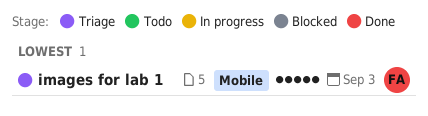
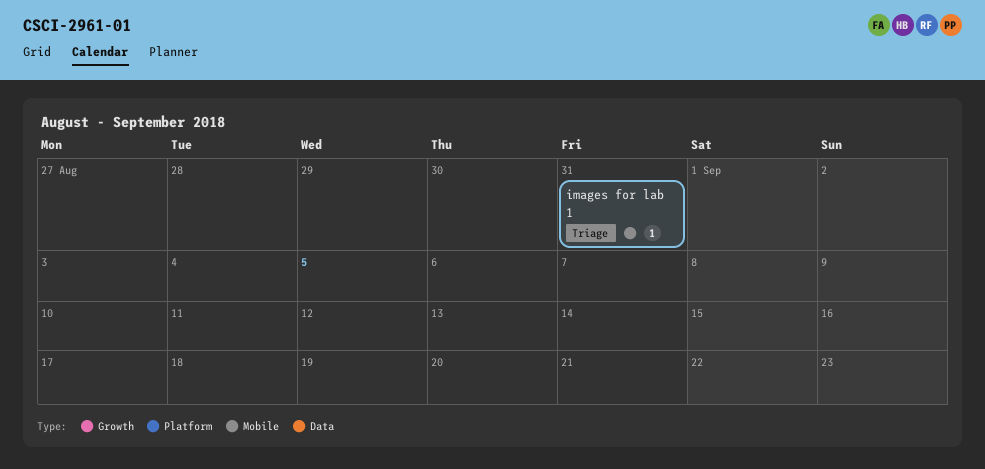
images for lab 1, estimate: 5 -> 1
images for lab 1, due: Sep 3 -> Aug 31

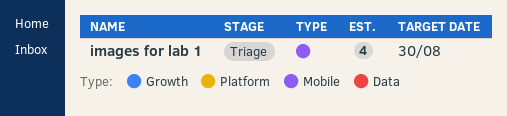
images for lab 1, estimate: 1 -> 4
images for lab 1, due: Aug 31 -> Aug 30

